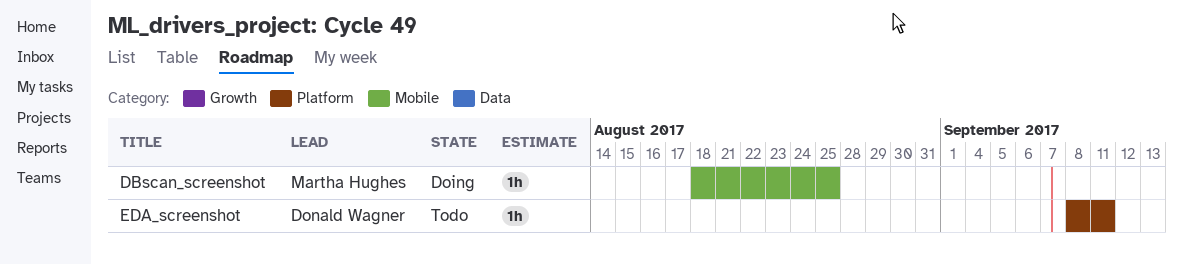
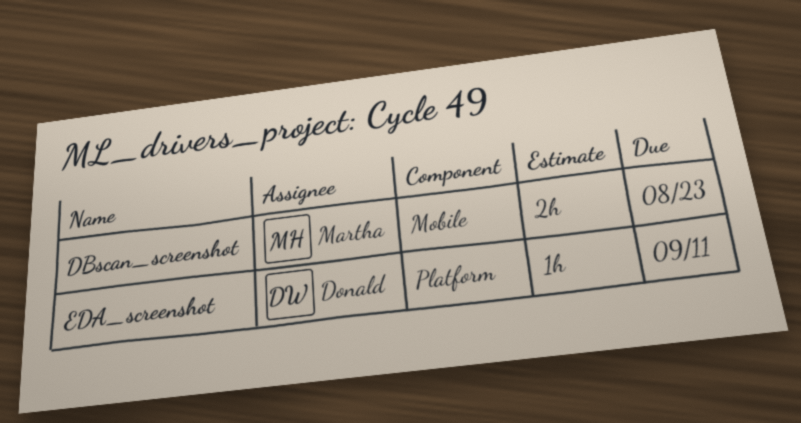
DBscan_screenshot, estimate: 1h -> 2h
DBscan_screenshot, due: Aug 25 -> Aug 23

